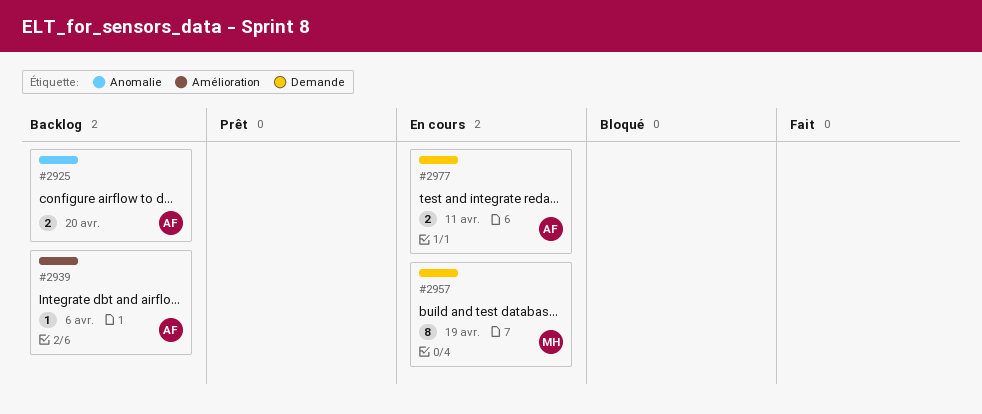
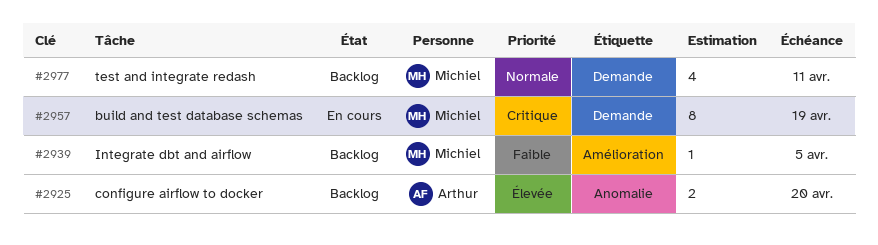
#2939, owner: Arthur -> Michiel
#2939, due: Apr 6 -> Apr 5
#2977, status: En cours -> Backlog
#2977, owner: Arthur -> Michiel
#2977, estimate: 2 -> 4

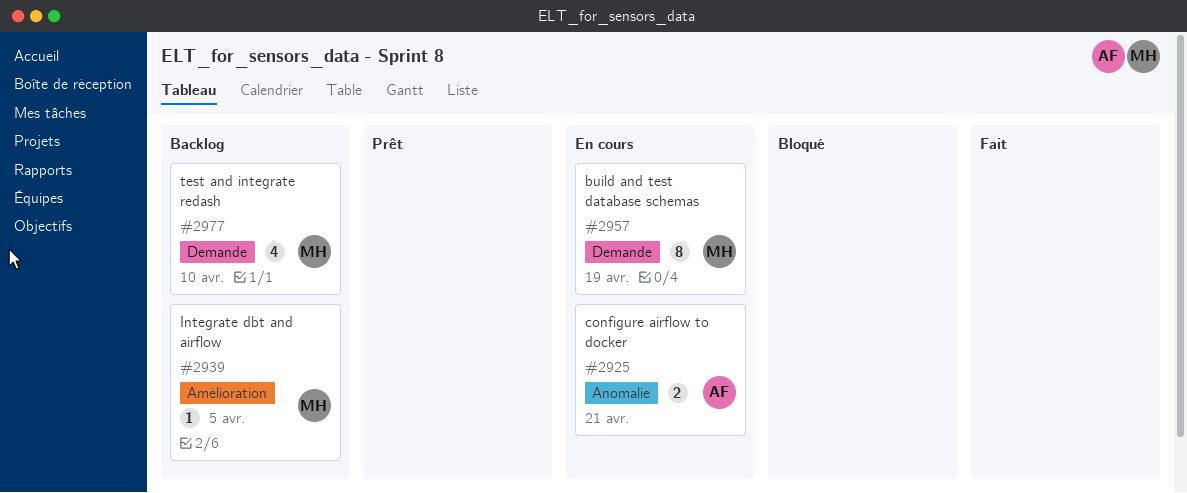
#2925, status: Backlog -> En cours
#2925, due: Apr 20 -> Apr 21
#2977, due: Apr 11 -> Apr 10

